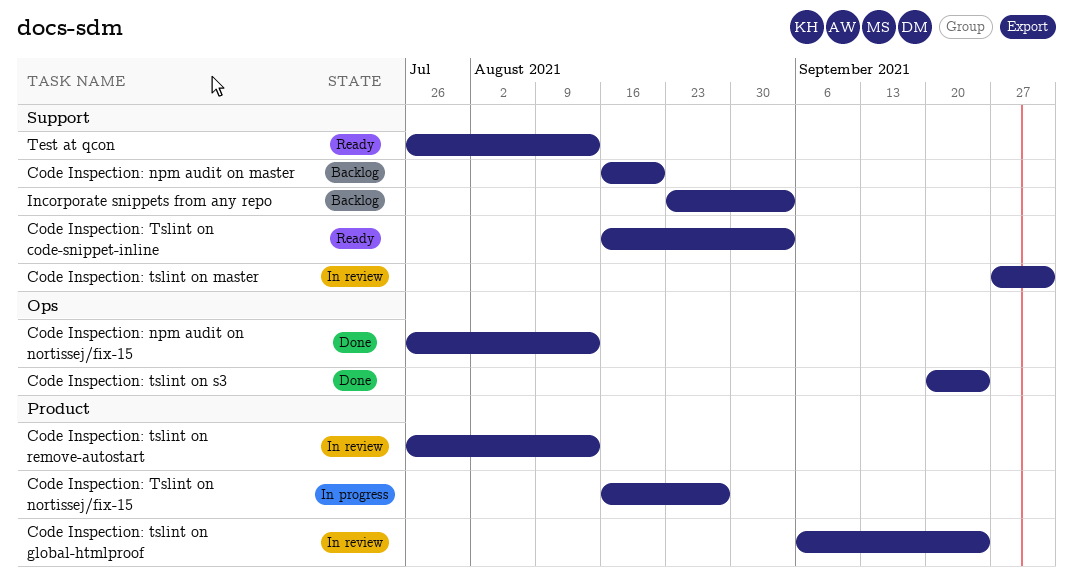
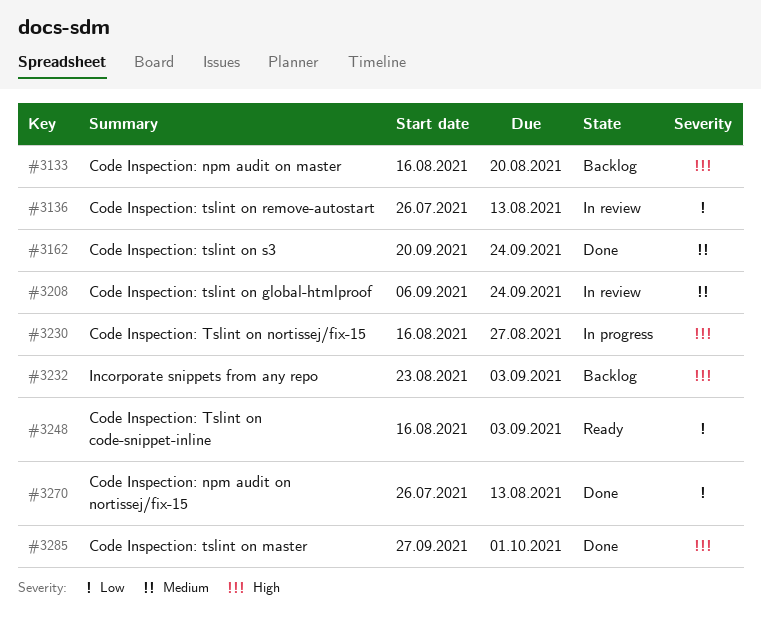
Code Inspection: tslint on master, status: In review -> Done
Test at qcon: present -> none

